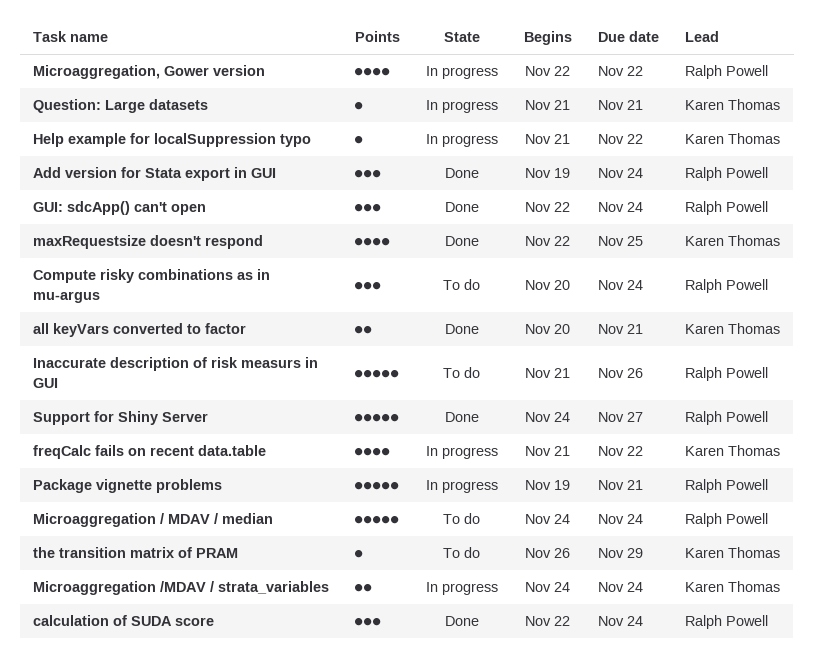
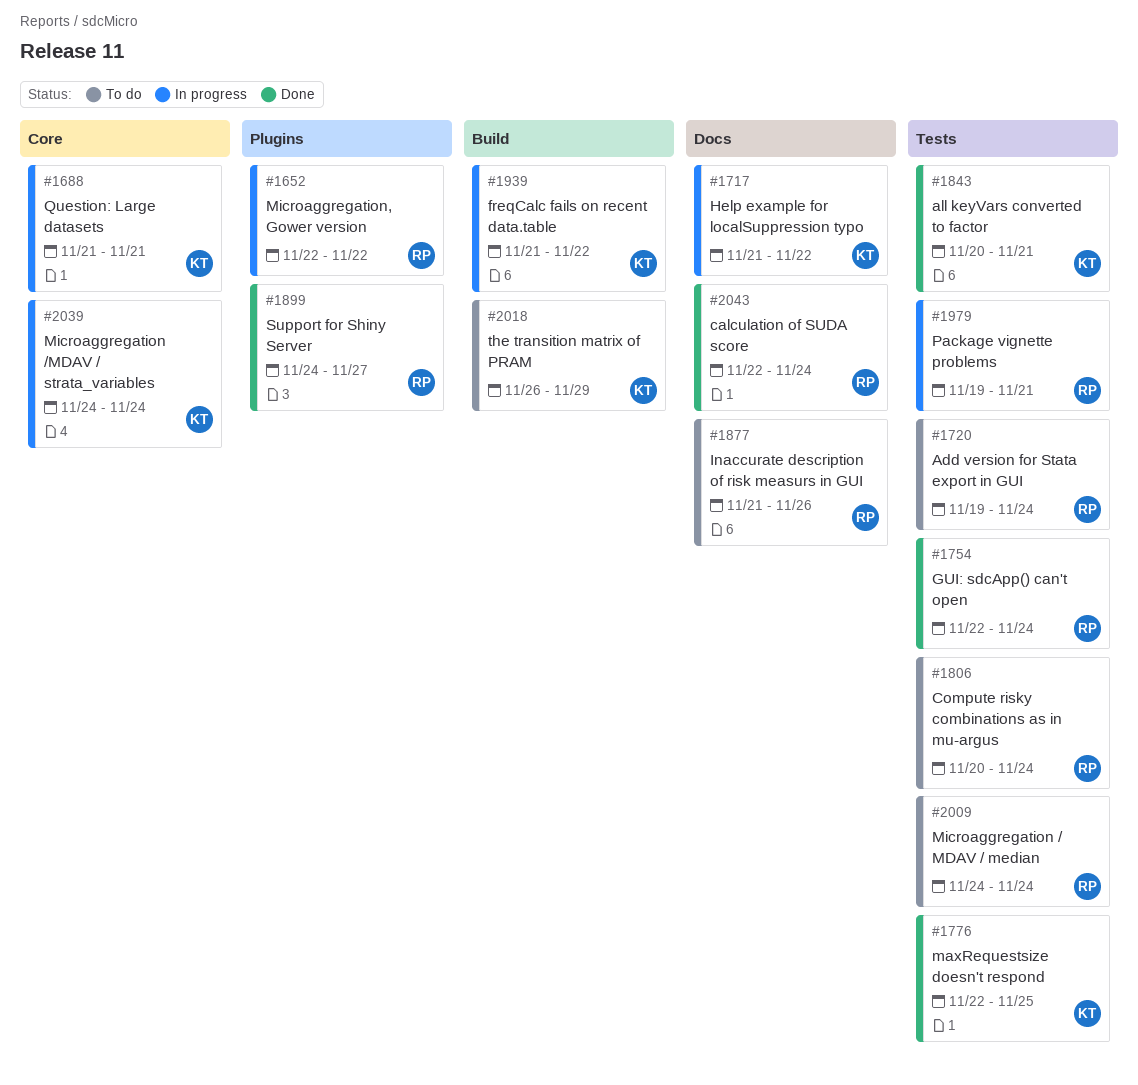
Add version for Stata export in GUI, status: Done -> To do

